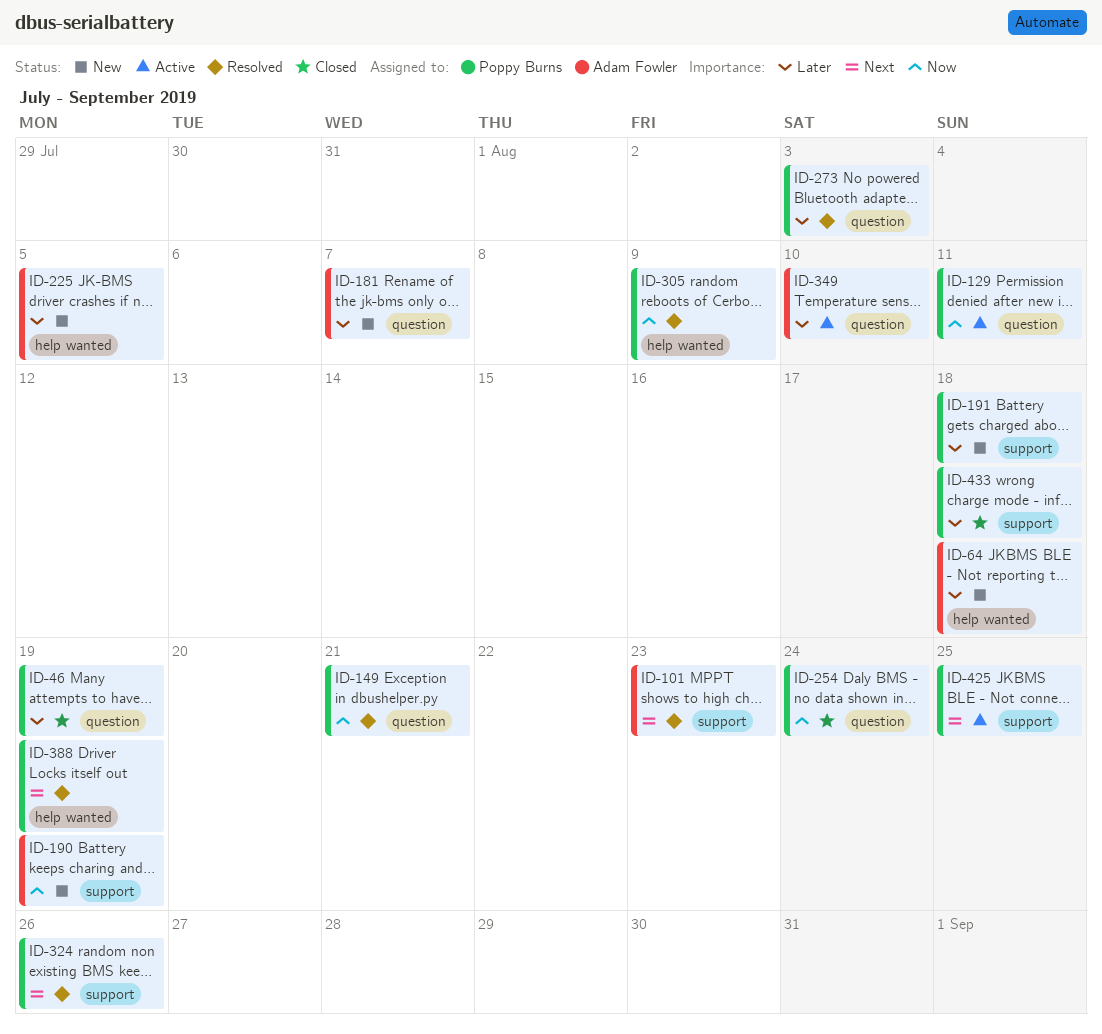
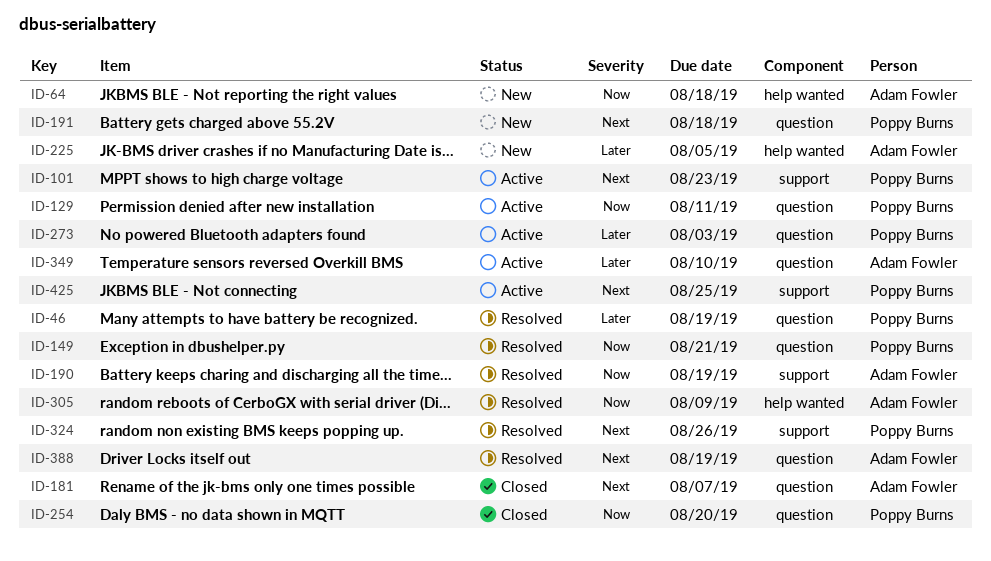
ID-46, status: Closed -> Resolved
ID-64, priority: Later -> Now
ID-101, status: Resolved -> Active
ID-101, owner: Adam Fowler -> Poppy Burns
ID-181, status: New -> Closed
ID-181, priority: Later -> Next
ID-190, status: New -> Resolved
ID-191, priority: Later -> Next
ID-191, label: support -> question
ID-254, due: Aug 24 -> Aug 20
ID-273, status: Resolved -> Active
ID-305, owner: Poppy Burns -> Adam Fowler
ID-388, owner: Poppy Burns -> Adam Fowler
ID-388, label: help wanted -> question
ID-433: present -> none

